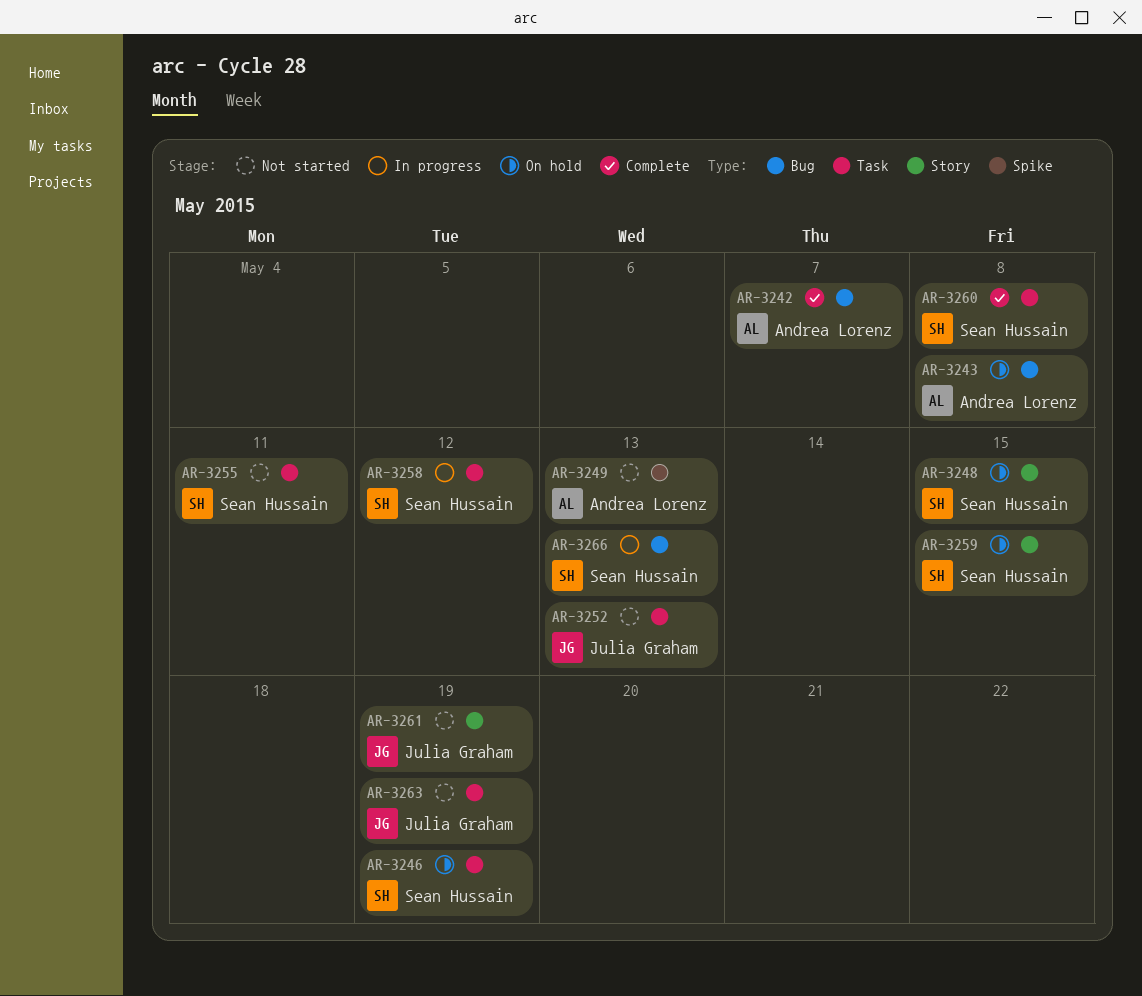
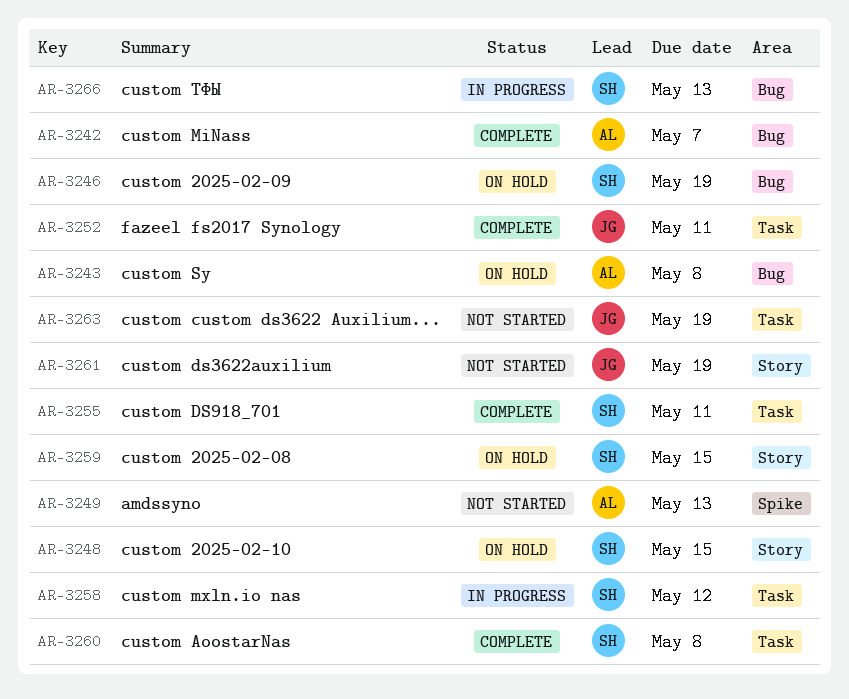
AR-3246, label: Task -> Bug
AR-3252, status: Not started -> Complete
AR-3252, due: May 13 -> May 11
AR-3255, status: Not started -> Complete

